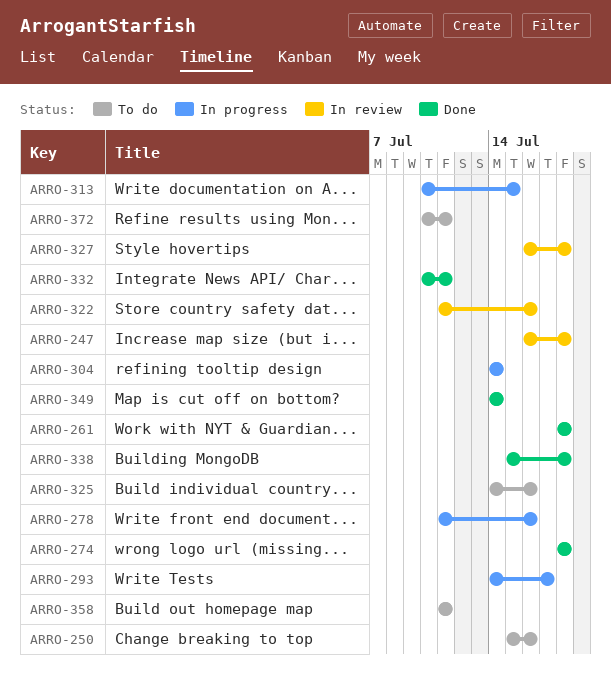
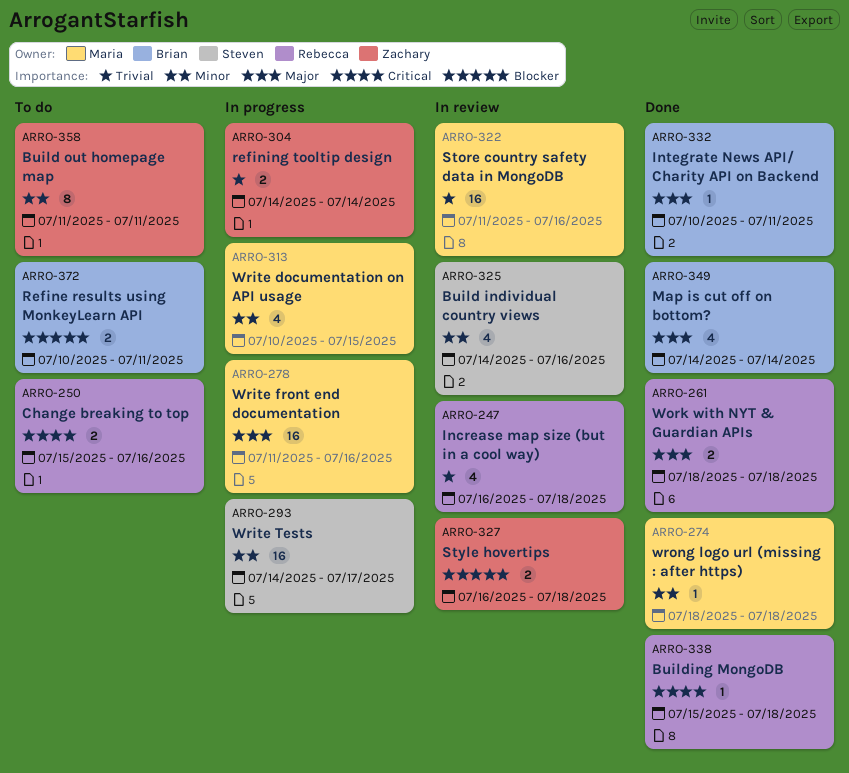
ARRO-325, status: To do -> In review

